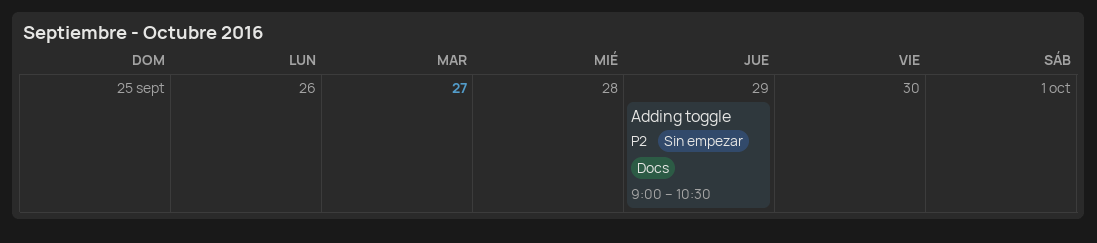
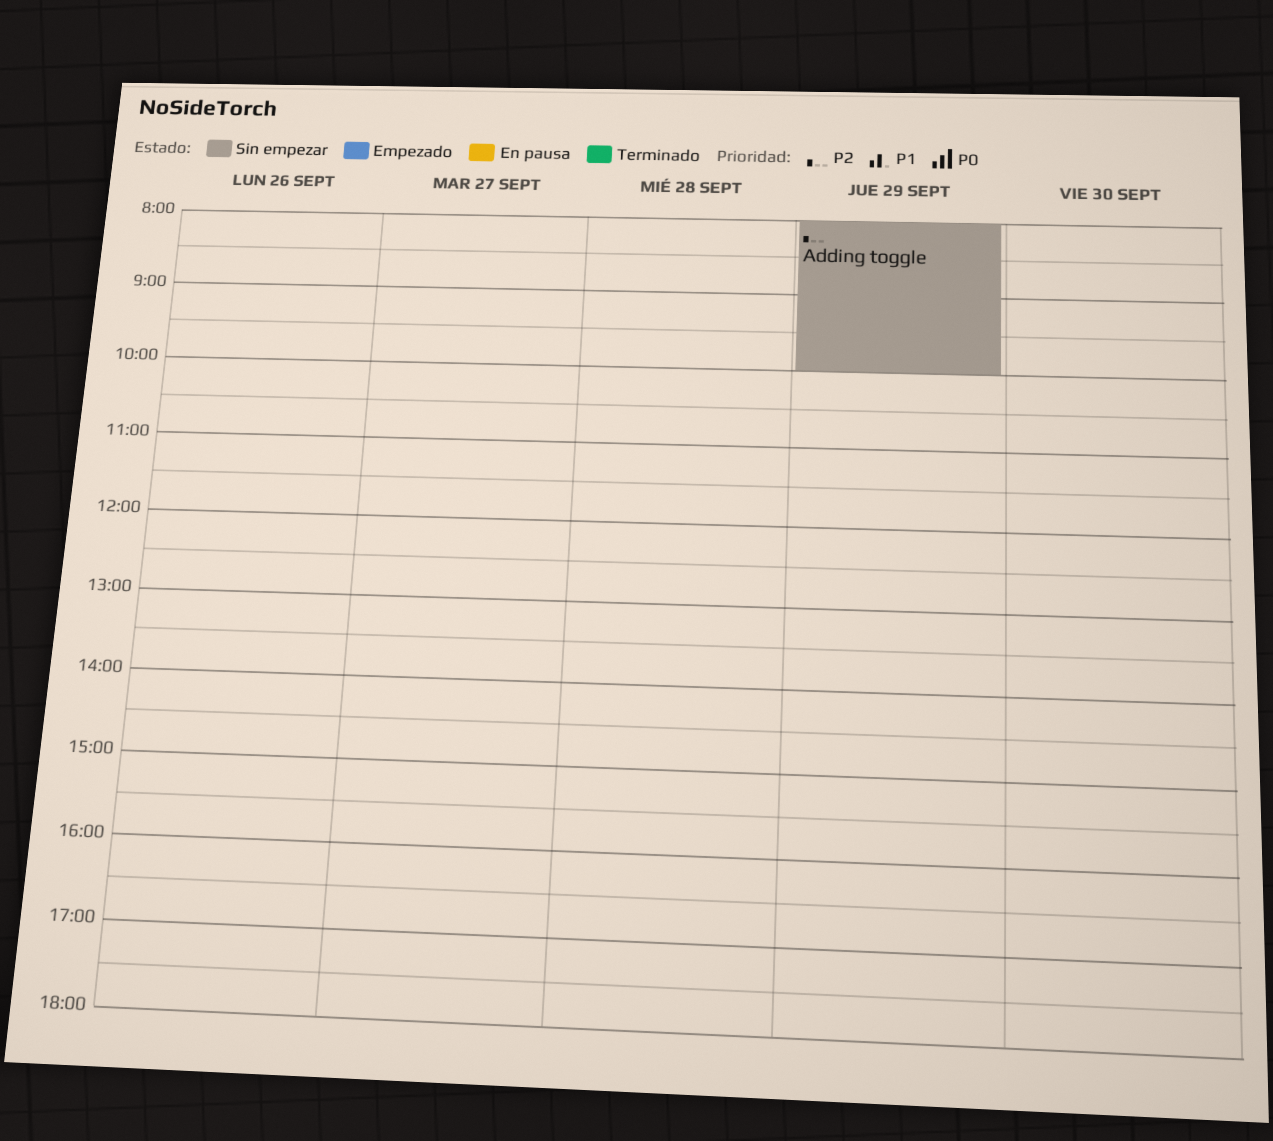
Adding toggle, begins: 09:00 -> 08:00
Adding toggle, ends: 10:30 -> 10:00

